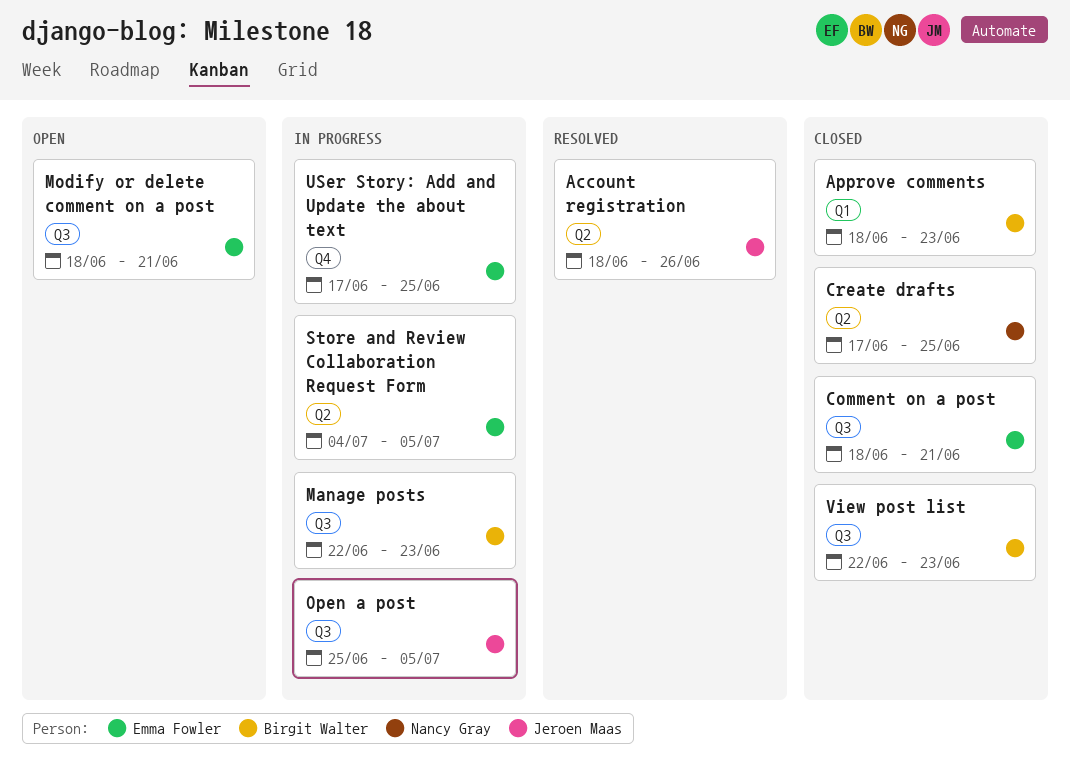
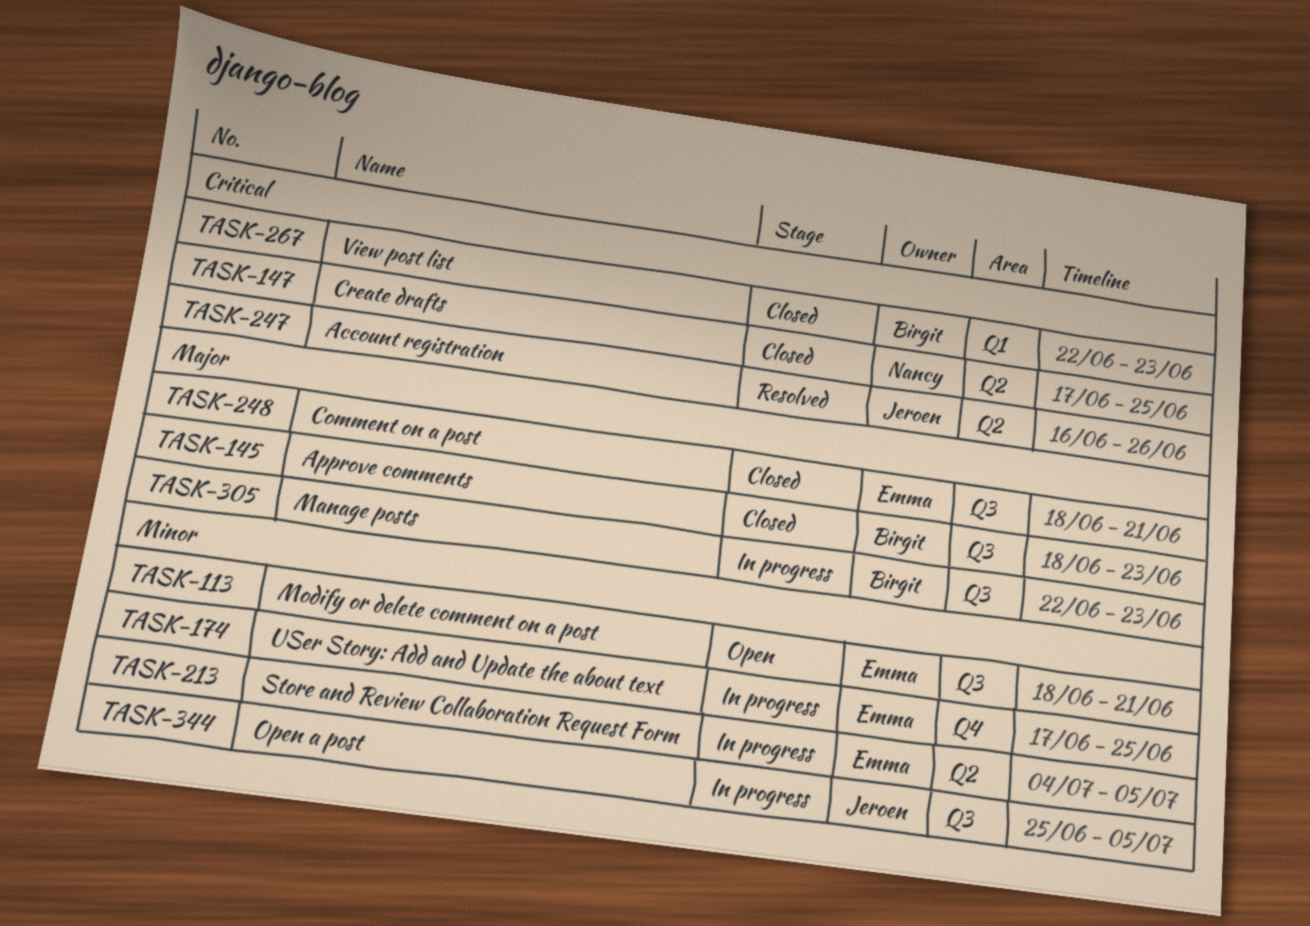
Account registration, start: Jun 18 -> Jun 16
Approve comments, label: Q1 -> Q3
View post list, label: Q3 -> Q1

